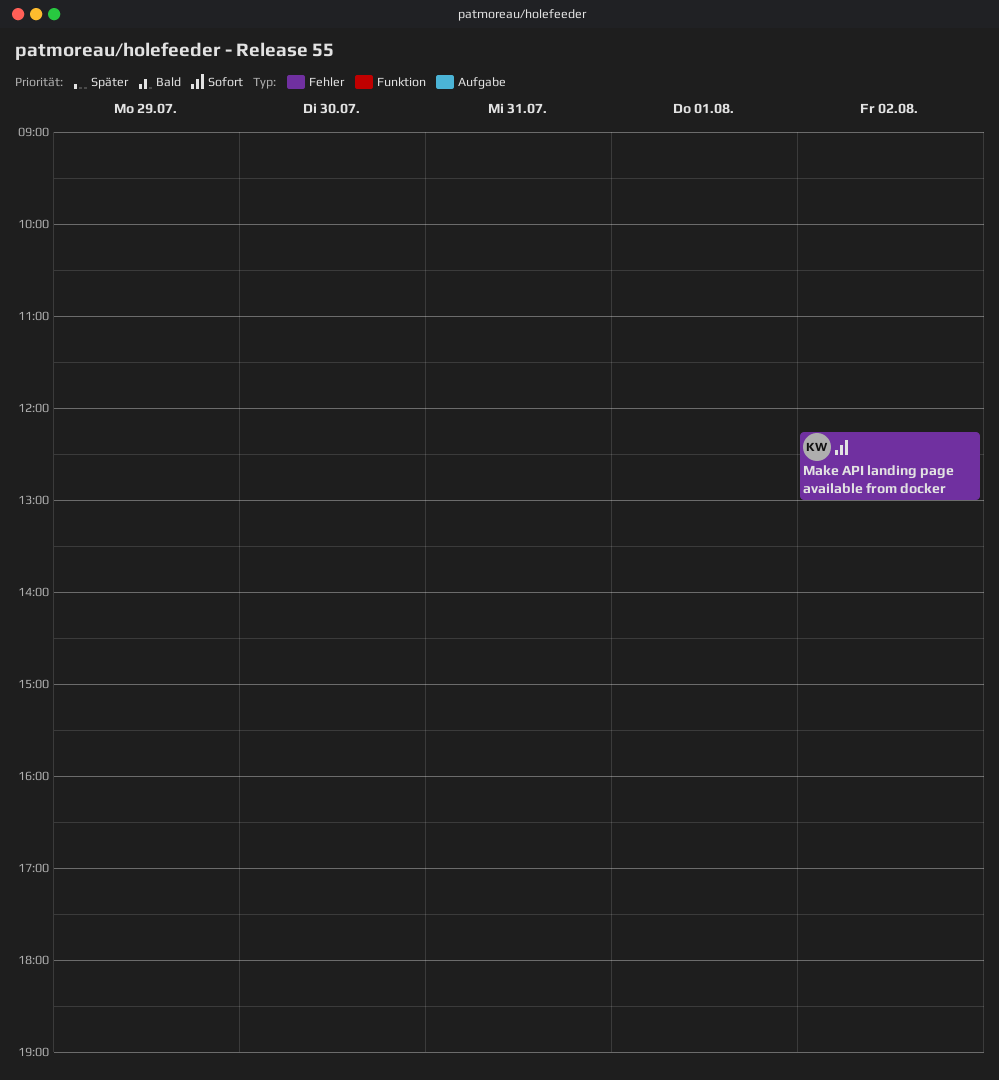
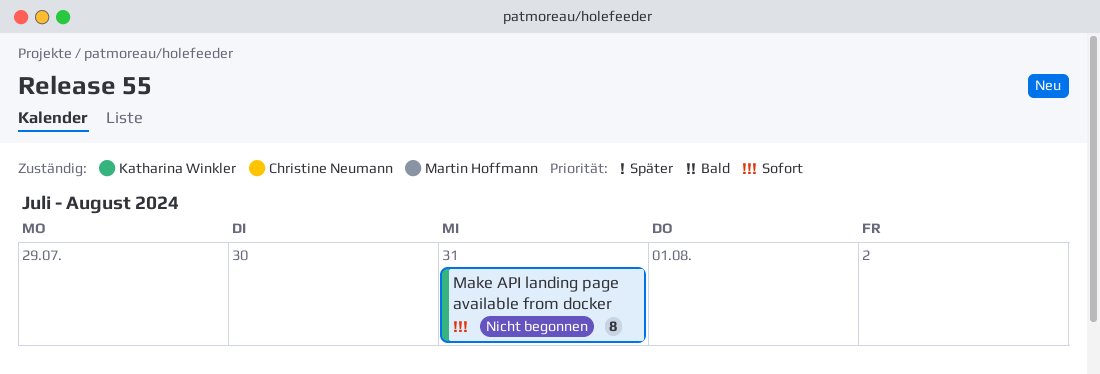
Make API landing page available from docker, day: Aug 2 -> Jul 31

